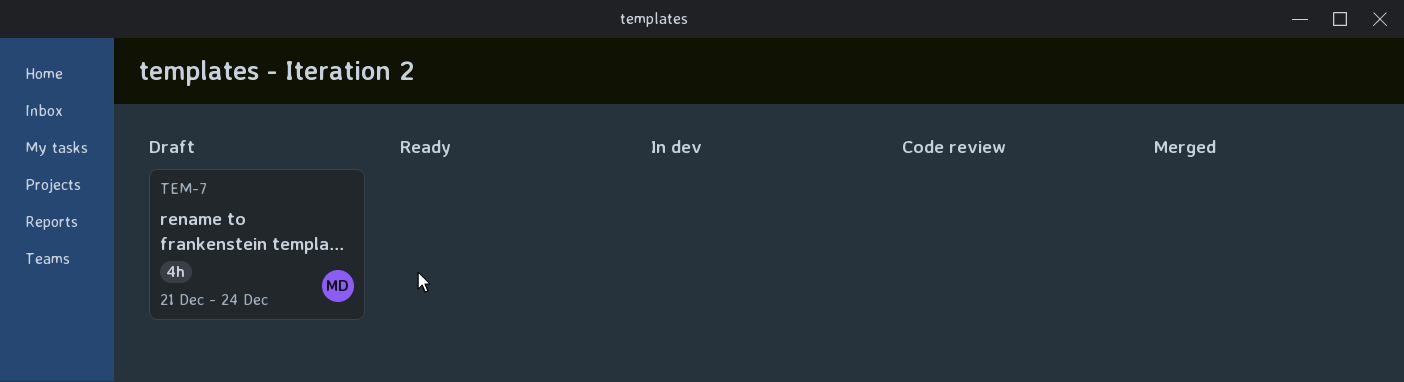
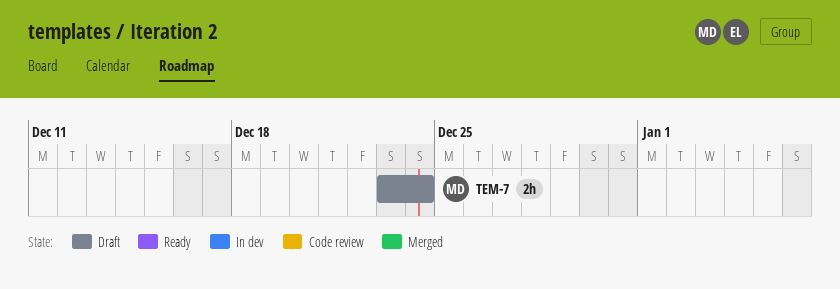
TEM-7, estimate: 4h -> 2h
TEM-7, start: Dec 21 -> Dec 23

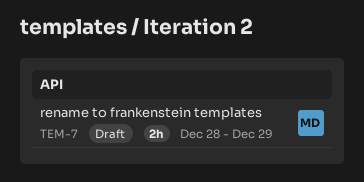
TEM-7, start: Dec 23 -> Dec 28
TEM-7, due: Dec 24 -> Dec 29

